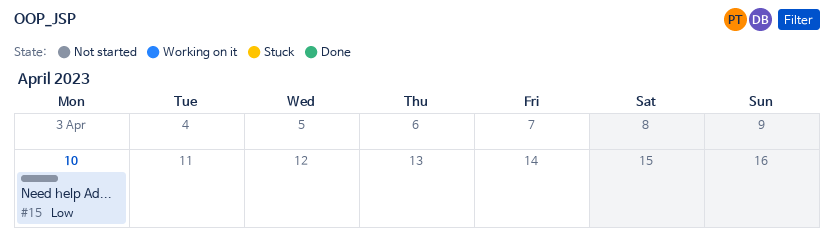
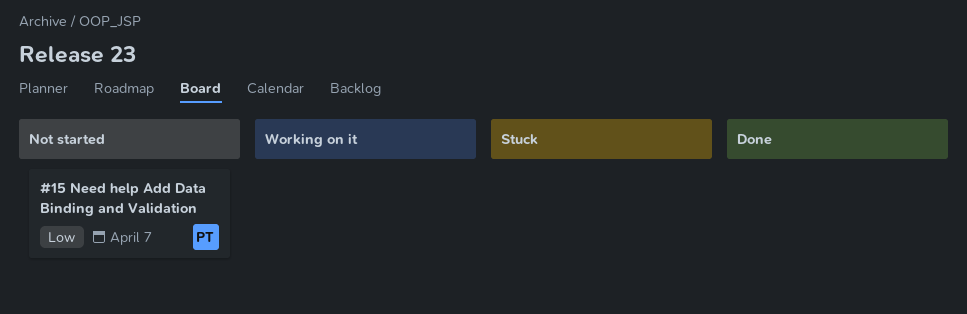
#15, due: Apr 10 -> Apr 7

